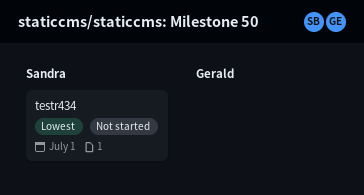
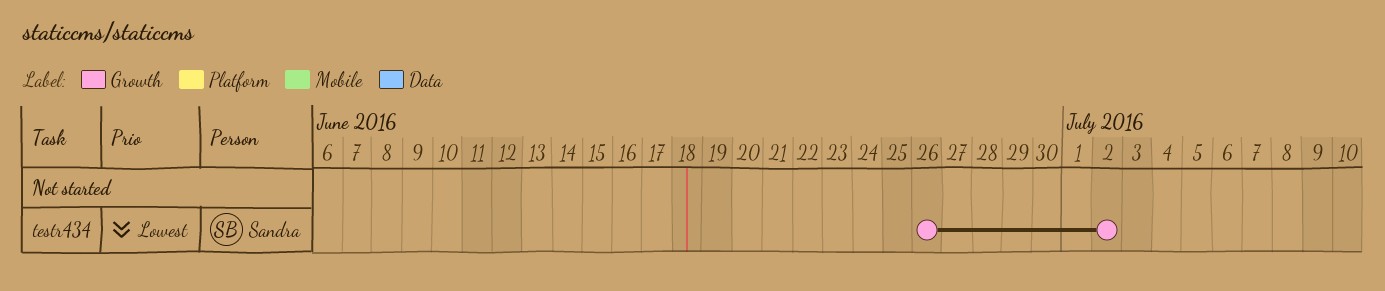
testr434, due: Jul 1 -> Jul 2

